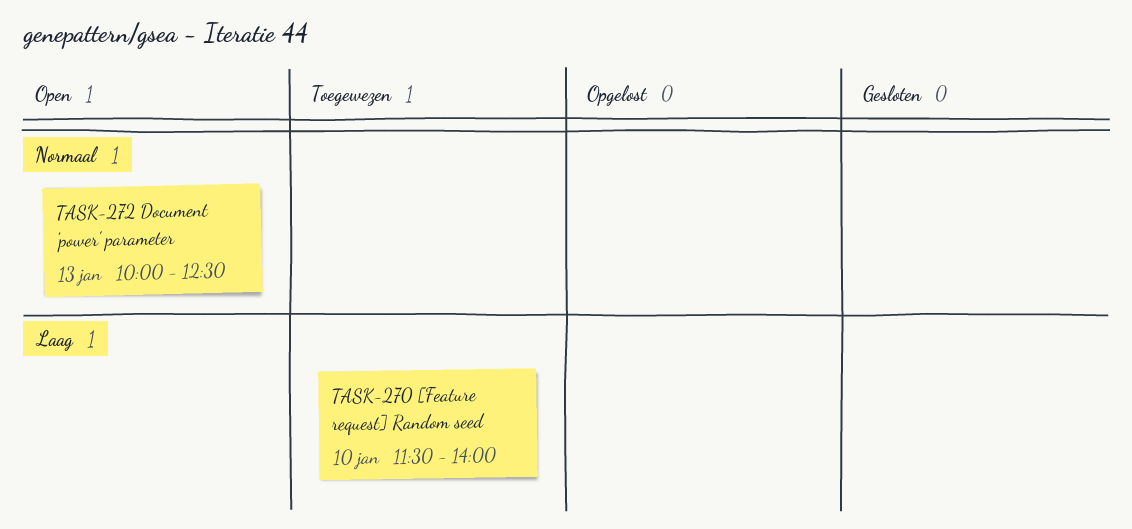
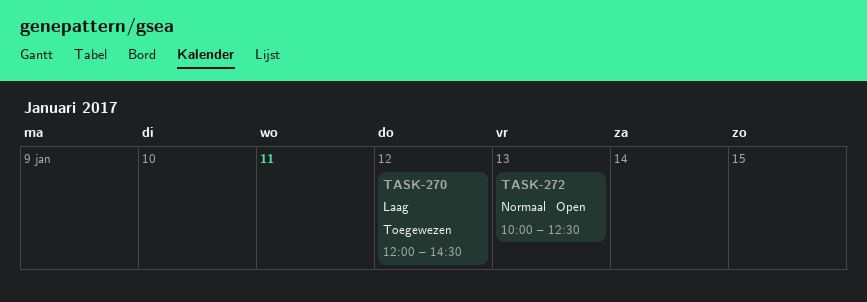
TASK-270, day: Jan 10 -> Jan 12
TASK-270, begins: 11:30 -> 12:00
TASK-270, ends: 14:00 -> 14:30

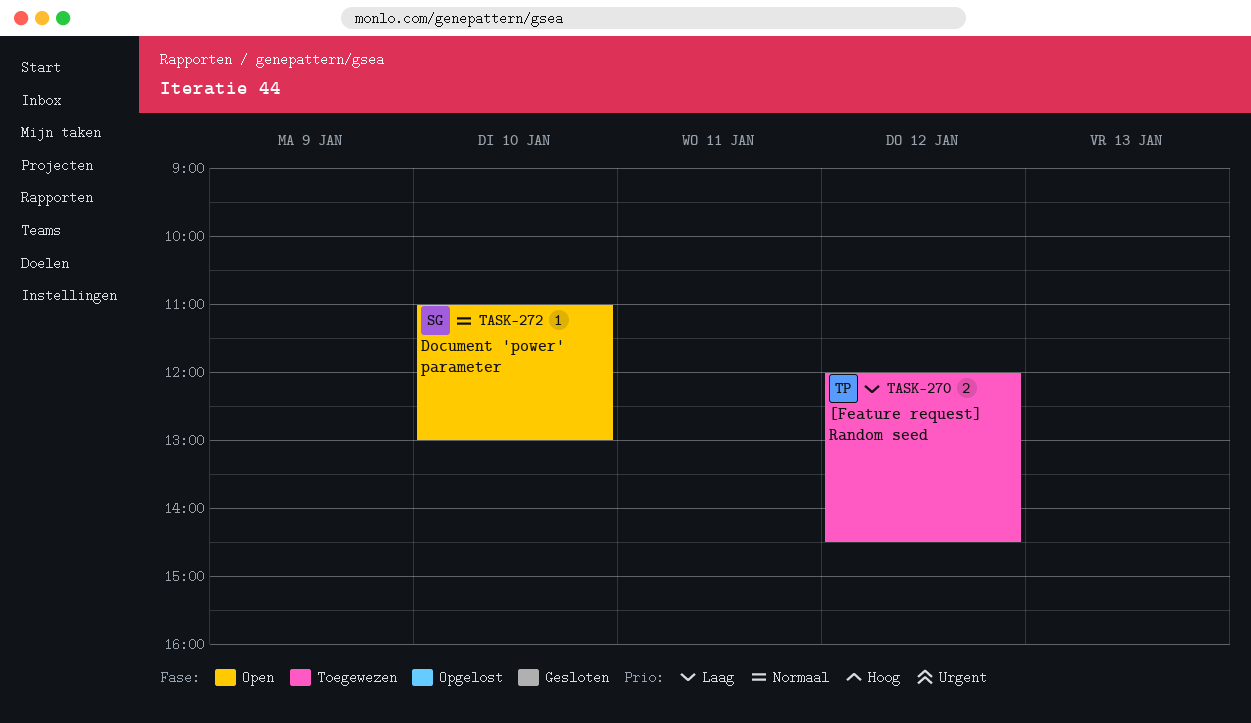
TASK-272, day: Jan 13 -> Jan 10
TASK-272, begins: 10:00 -> 11:00
TASK-272, ends: 12:30 -> 13:00

